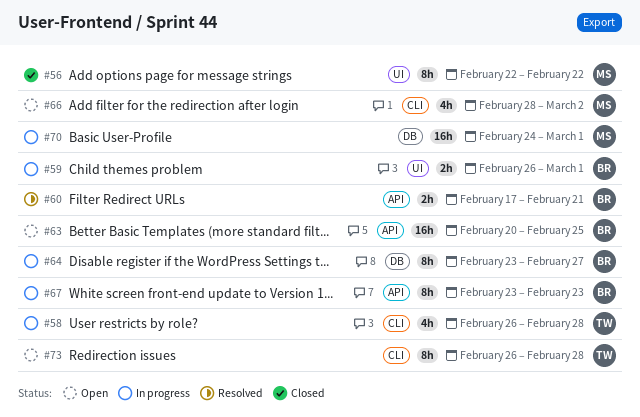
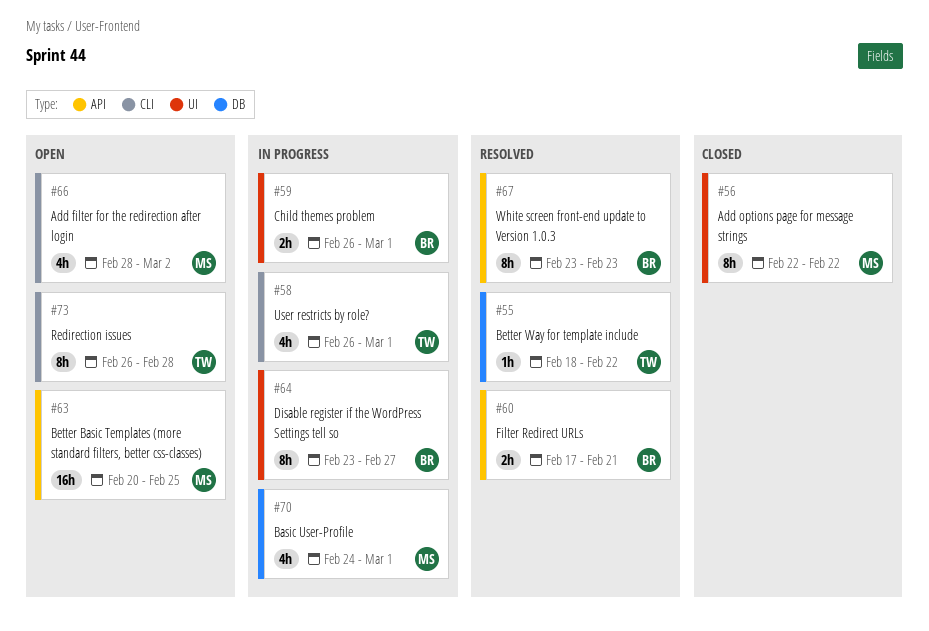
#55: none -> present
#58, due: Feb 28 -> Mar 1
#63, owner: BR -> MS
#64, label: DB -> UI
#67, status: In progress -> Resolved
#70, estimate: 16h -> 4h

